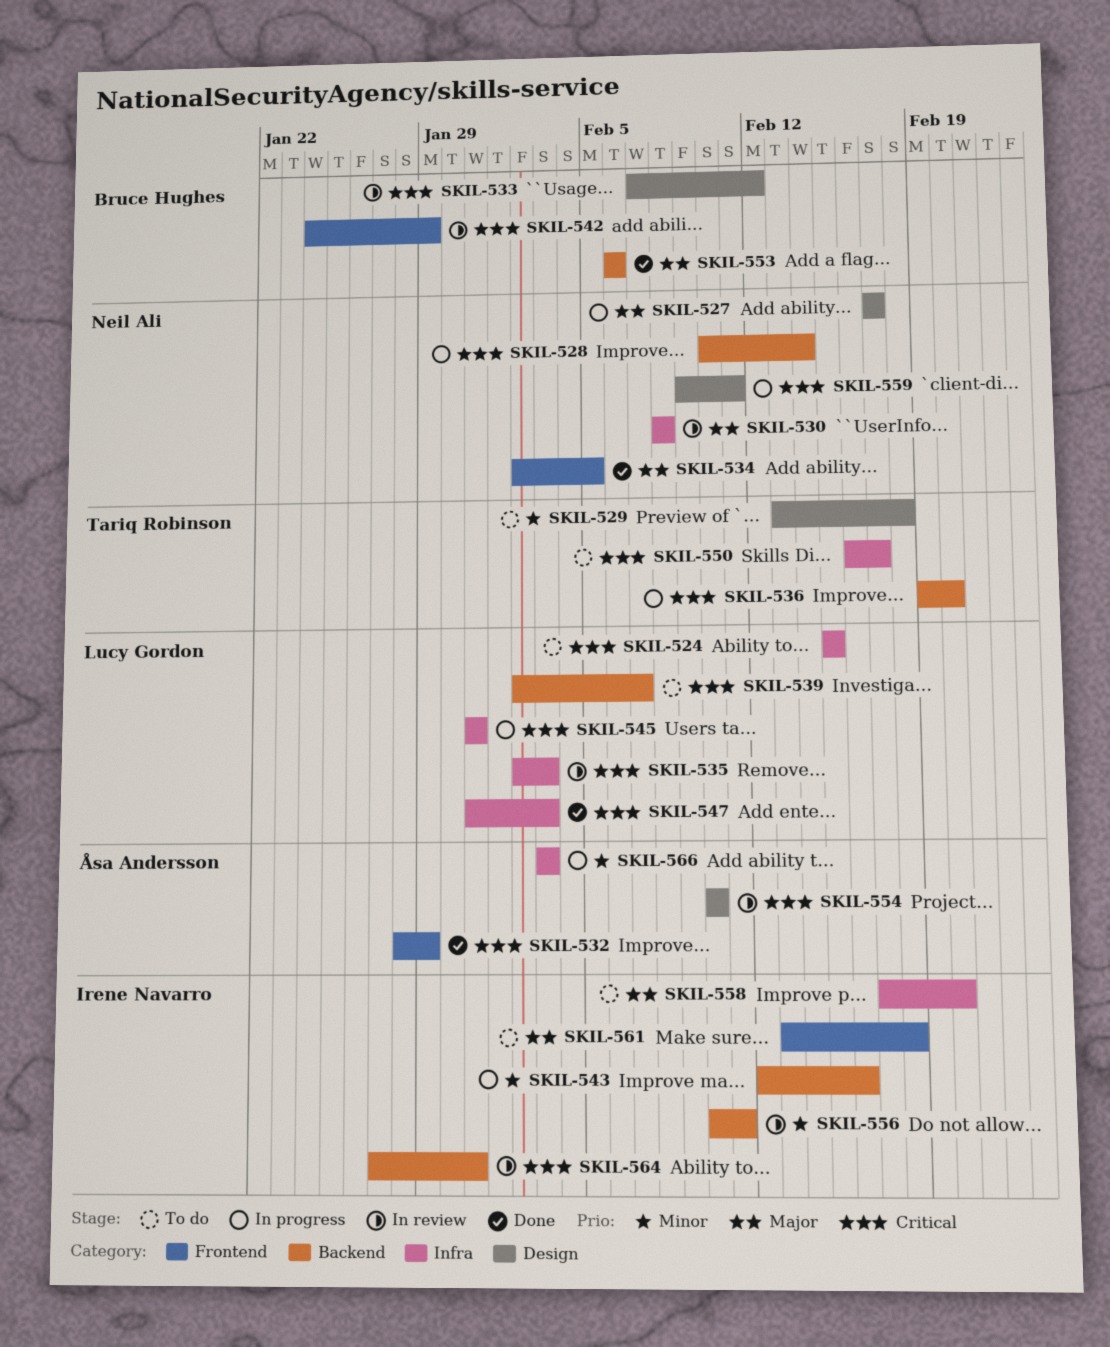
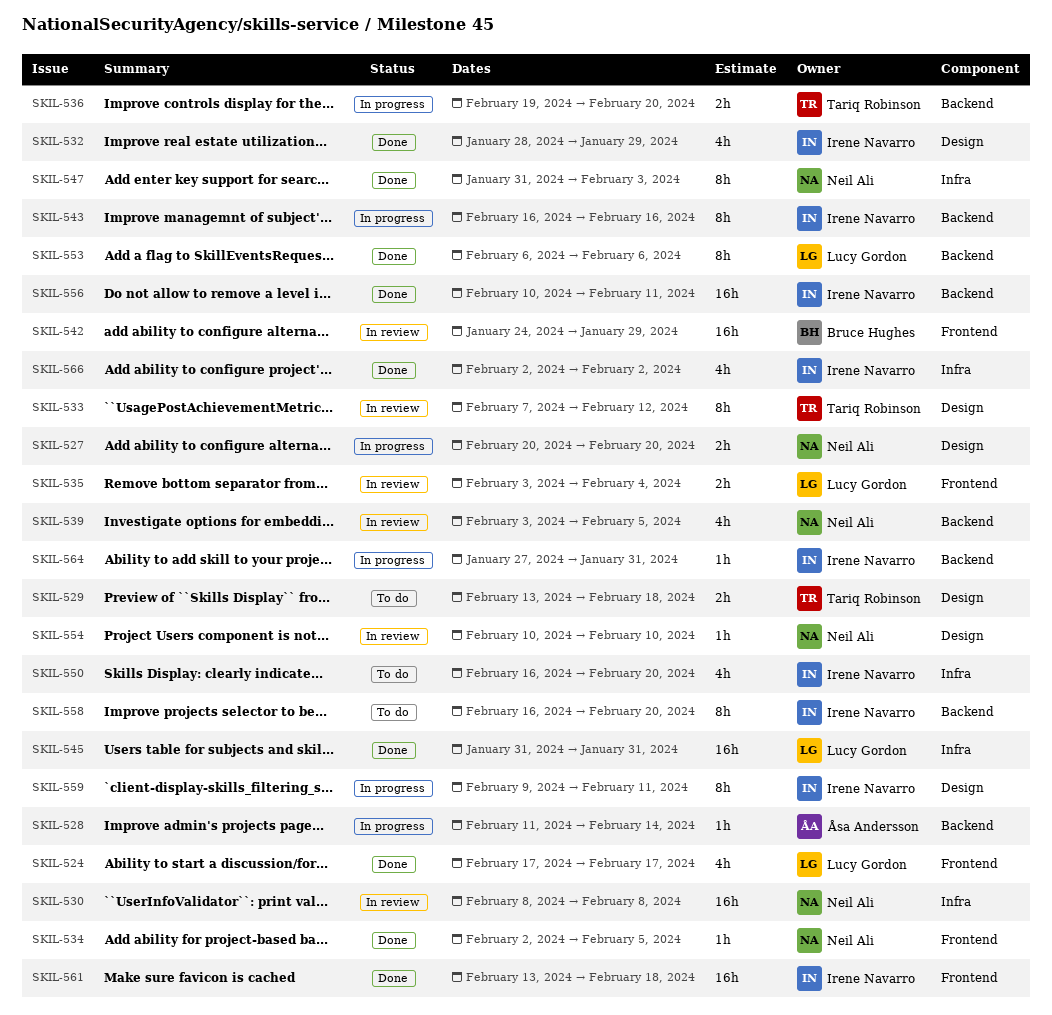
SKIL-524, status: To do -> Done
SKIL-524, label: Infra -> Frontend
SKIL-524, start: Feb 15 -> Feb 17
SKIL-524, due: Feb 15 -> Feb 17
SKIL-527, start: Feb 17 -> Feb 20
SKIL-527, due: Feb 17 -> Feb 20
SKIL-528, owner: Neil Ali -> Åsa Andersson
SKIL-528, start: Feb 10 -> Feb 11
SKIL-532, owner: Åsa Andersson -> Irene Navarro
SKIL-532, label: Frontend -> Design
SKIL-533, owner: Bruce Hughes -> Tariq Robinson
SKIL-535, label: Infra -> Frontend
SKIL-535, start: Feb 2 -> Feb 3
SKIL-535, due: Feb 3 -> Feb 4
SKIL-539, status: To do -> In review
SKIL-539, owner: Lucy Gordon -> Neil Ali
SKIL-539, start: Feb 2 -> Feb 3
SKIL-539, due: Feb 7 -> Feb 5
SKIL-543, start: Feb 12 -> Feb 16
SKIL-545, status: In progress -> Done
SKIL-547, owner: Lucy Gordon -> Neil Ali
SKIL-550, owner: Tariq Robinson -> Irene Navarro
SKIL-550, due: Feb 17 -> Feb 20
SKIL-553, owner: Bruce Hughes -> Lucy Gordon
SKIL-554, owner: Åsa Andersson -> Neil Ali
SKIL-556, status: In review -> Done
SKIL-558, label: Infra -> Backend
SKIL-558, start: Feb 17 -> Feb 16
SKIL-559, owner: Neil Ali -> Irene Navarro
SKIL-561, status: To do -> Done
SKIL-564, status: In review -> In progress
SKIL-566, status: In progress -> Done
SKIL-566, owner: Åsa Andersson -> Irene Navarro
SKIL-566, start: Feb 3 -> Feb 2
SKIL-566, due: Feb 3 -> Feb 2

